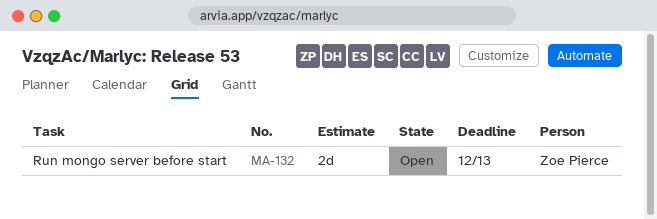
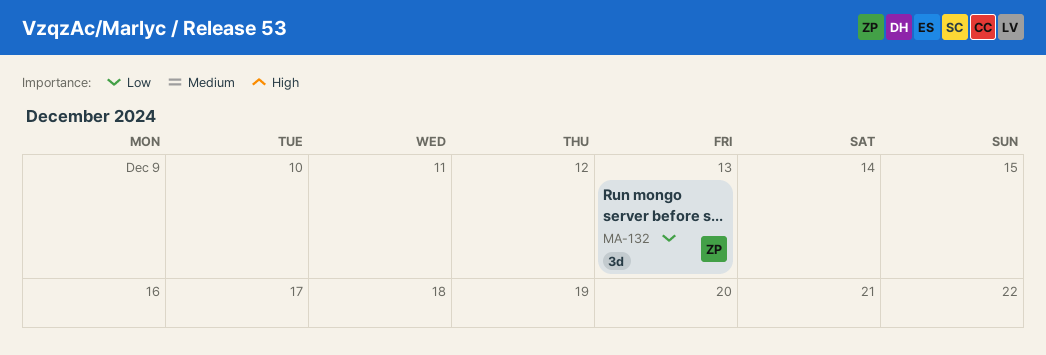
MA-132, estimate: 2d -> 3d

